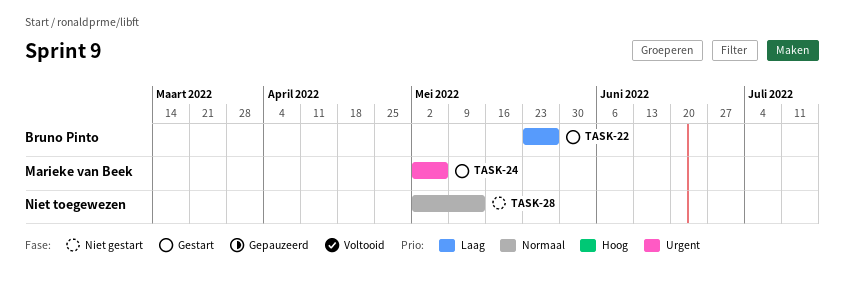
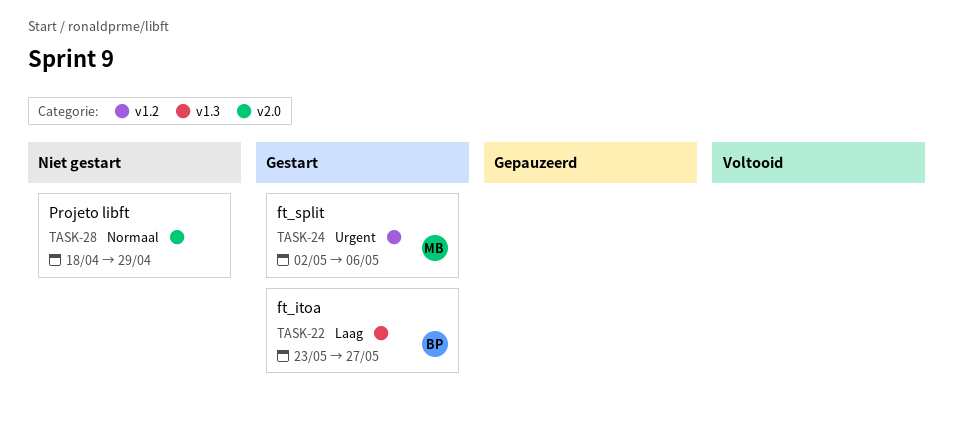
TASK-28, start: May 2 -> Apr 18
TASK-28, due: May 13 -> Apr 29

